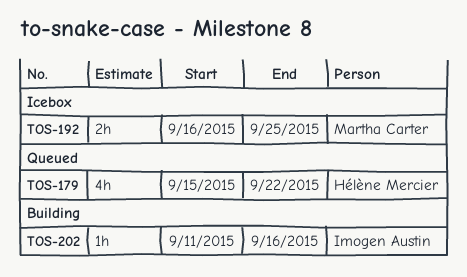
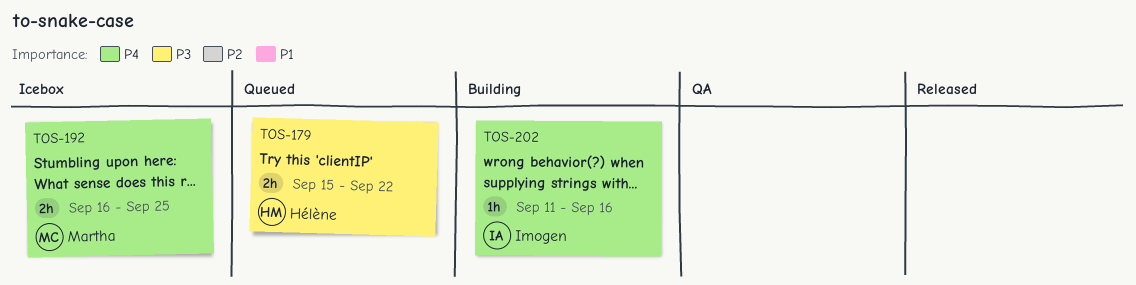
TOS-179, estimate: 4h -> 2h

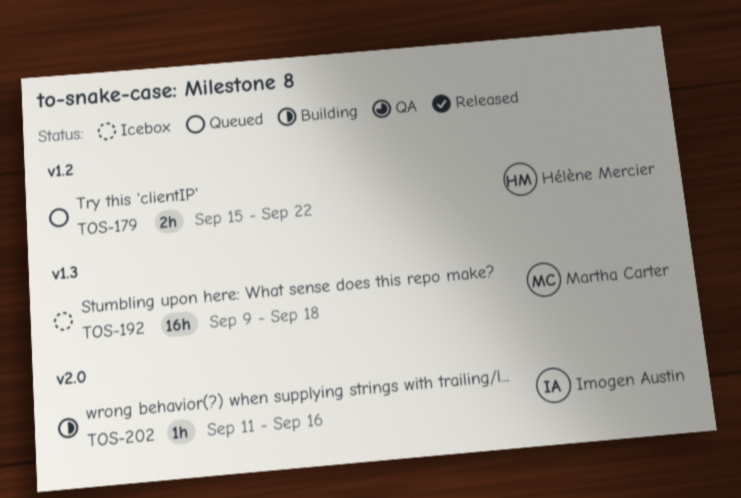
TOS-192, estimate: 2h -> 16h
TOS-192, start: Sep 16 -> Sep 9
TOS-192, due: Sep 25 -> Sep 18

